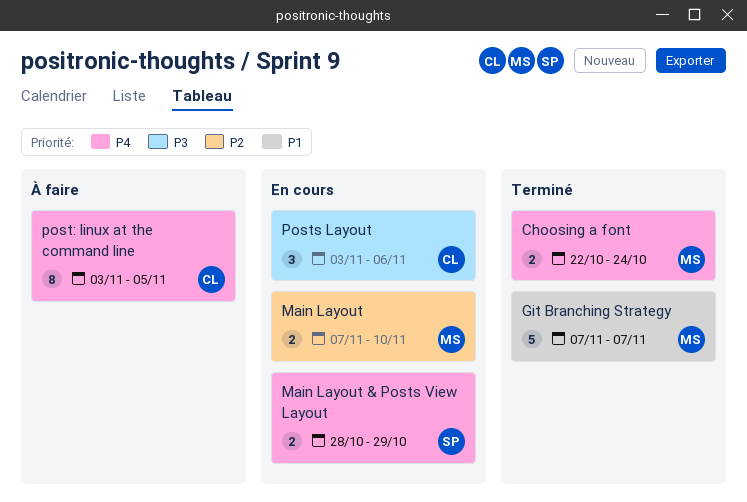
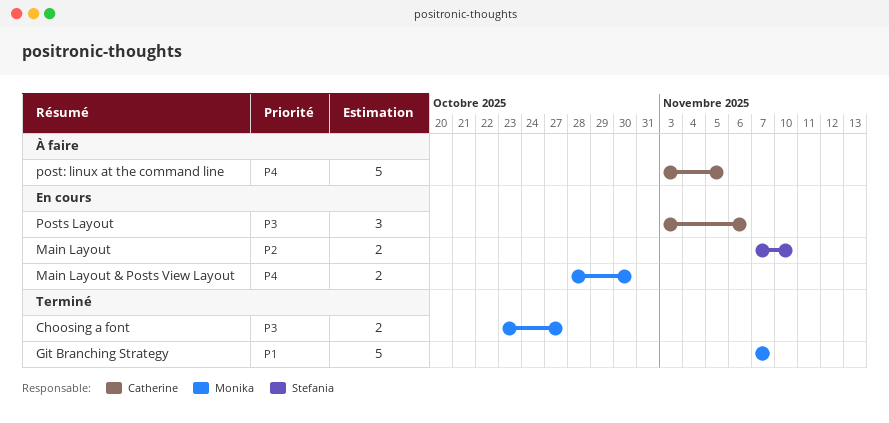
Choosing a font, priority: P4 -> P3
Choosing a font, start: Oct 22 -> Oct 23
Choosing a font, due: Oct 24 -> Oct 27
Main Layout, owner: Monika -> Stefania
Main Layout & Posts View Layout, owner: Stefania -> Monika
Main Layout & Posts View Layout, due: Oct 29 -> Oct 30
post: linux at the command line, estimate: 8 -> 5

